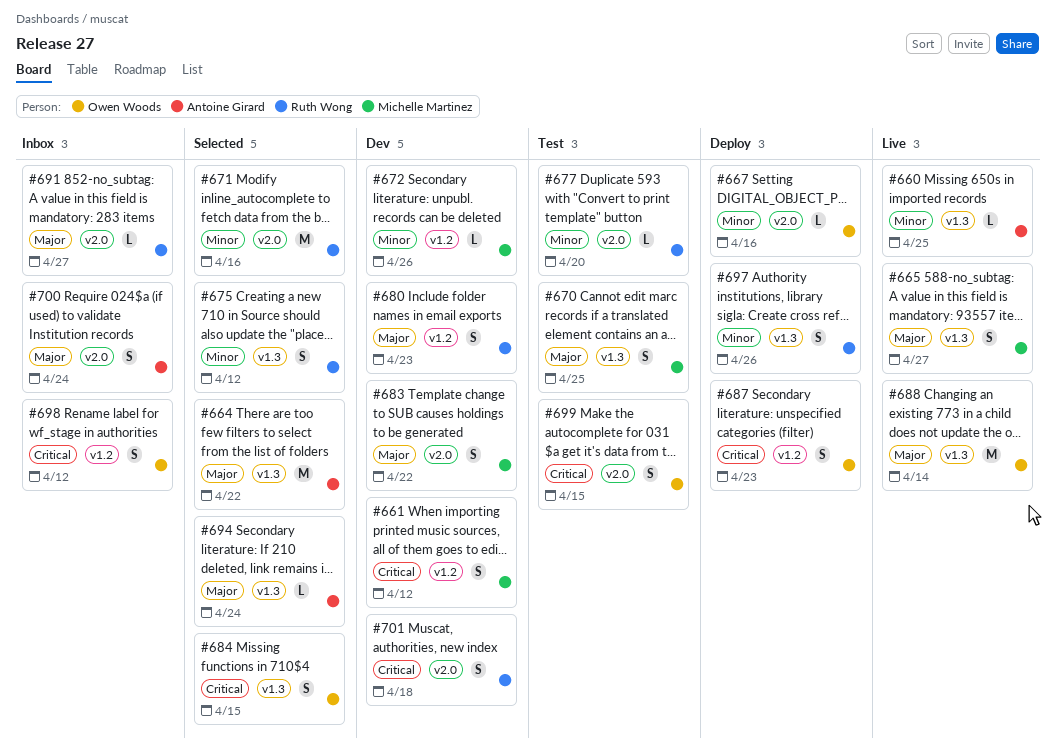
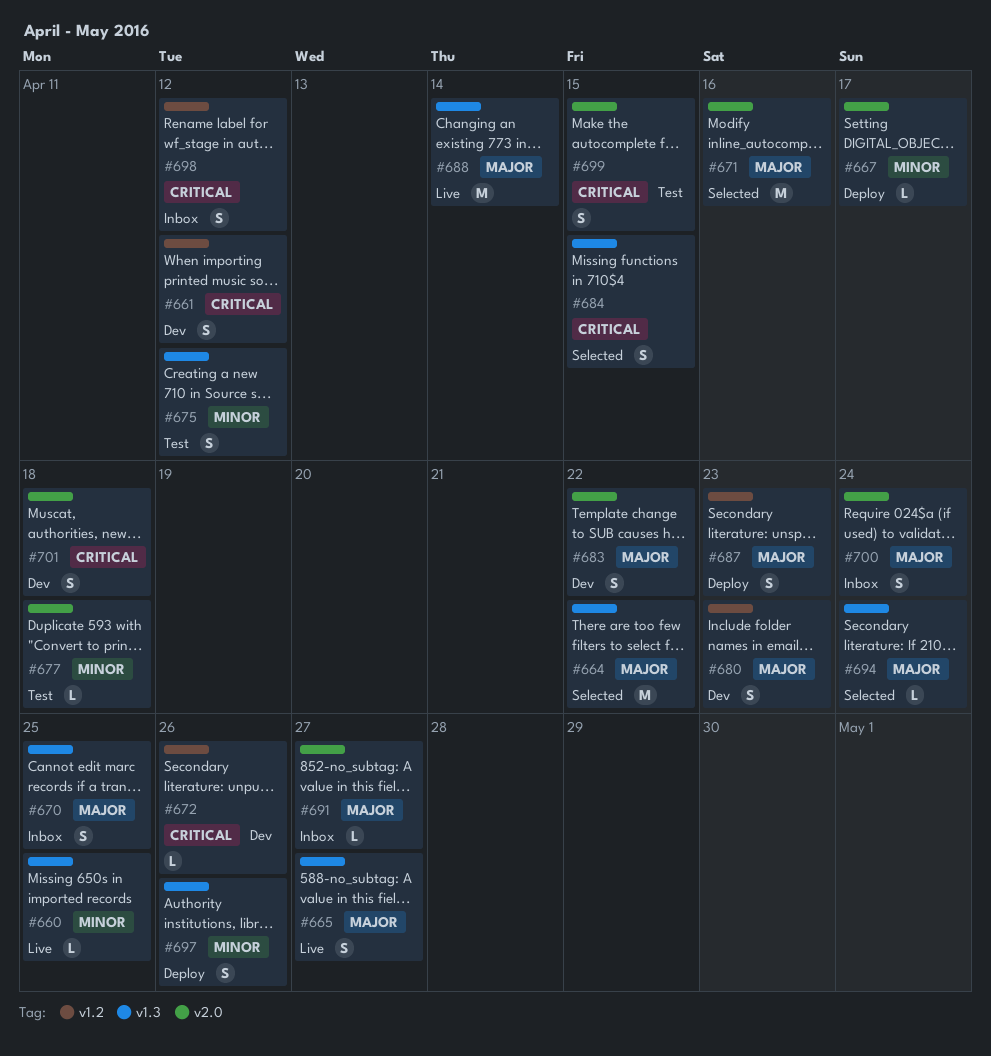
#667, due: Apr 16 -> Apr 17
#670, status: Test -> Inbox
#671, priority: Minor -> Major
#672, priority: Minor -> Critical
#675, status: Selected -> Test
#677, due: Apr 20 -> Apr 18
#687, priority: Critical -> Major

